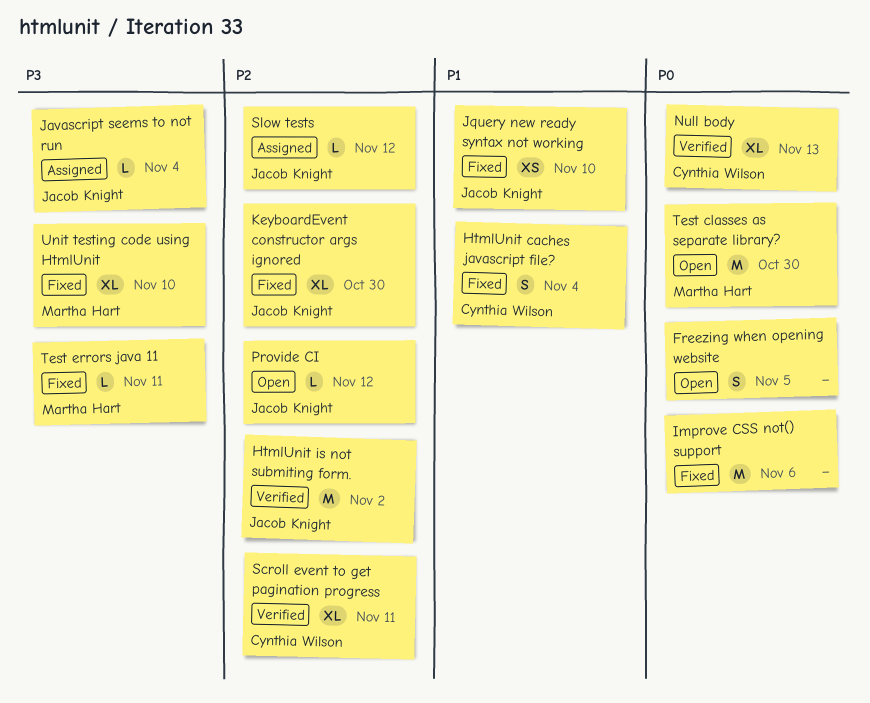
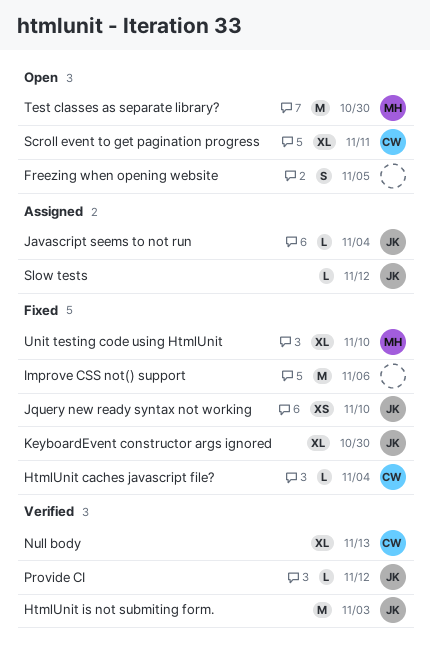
HtmlUnit caches javascript file?, estimate: S -> L
HtmlUnit is not submiting form., due: Nov 2 -> Nov 3
Provide CI, status: Open -> Verified
Scroll event to get pagination progress, status: Verified -> Open
Test errors java 11: present -> none

